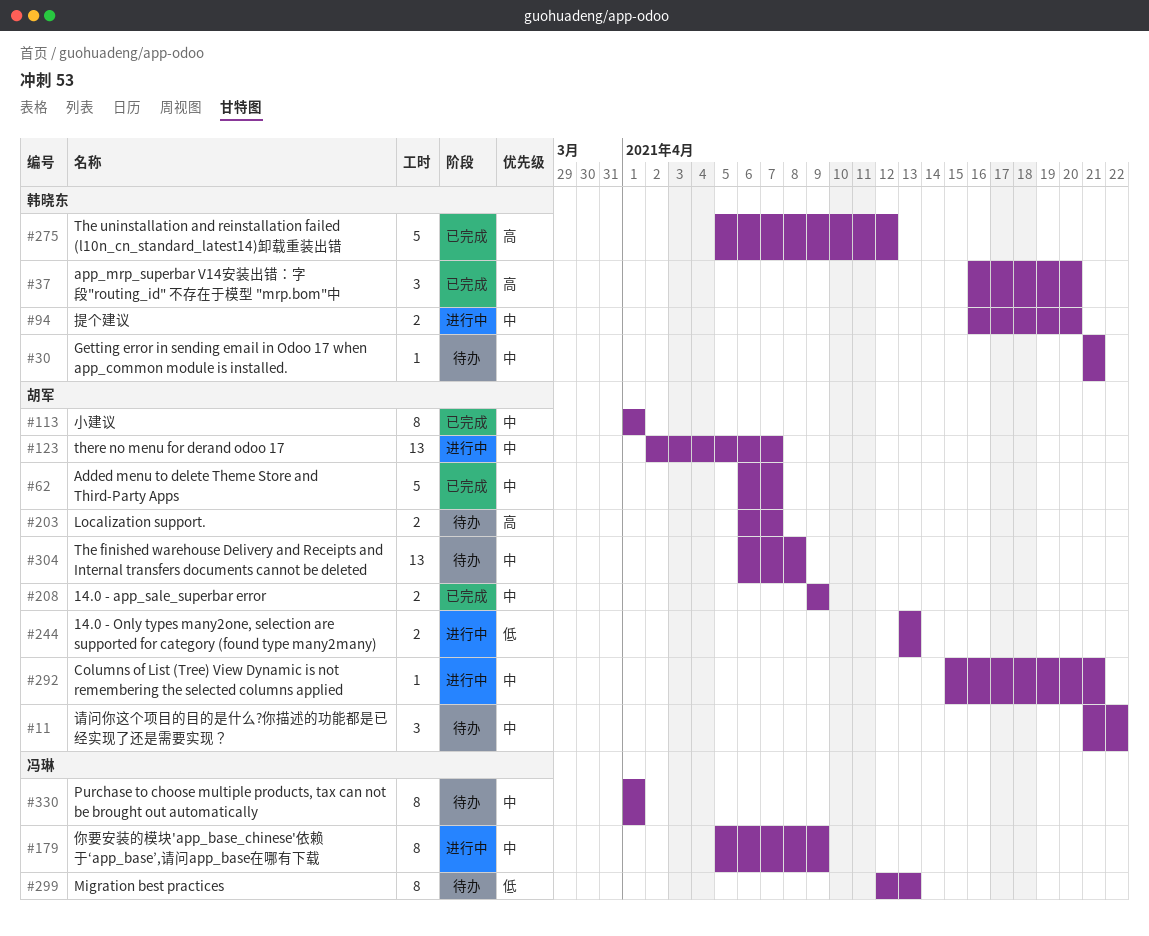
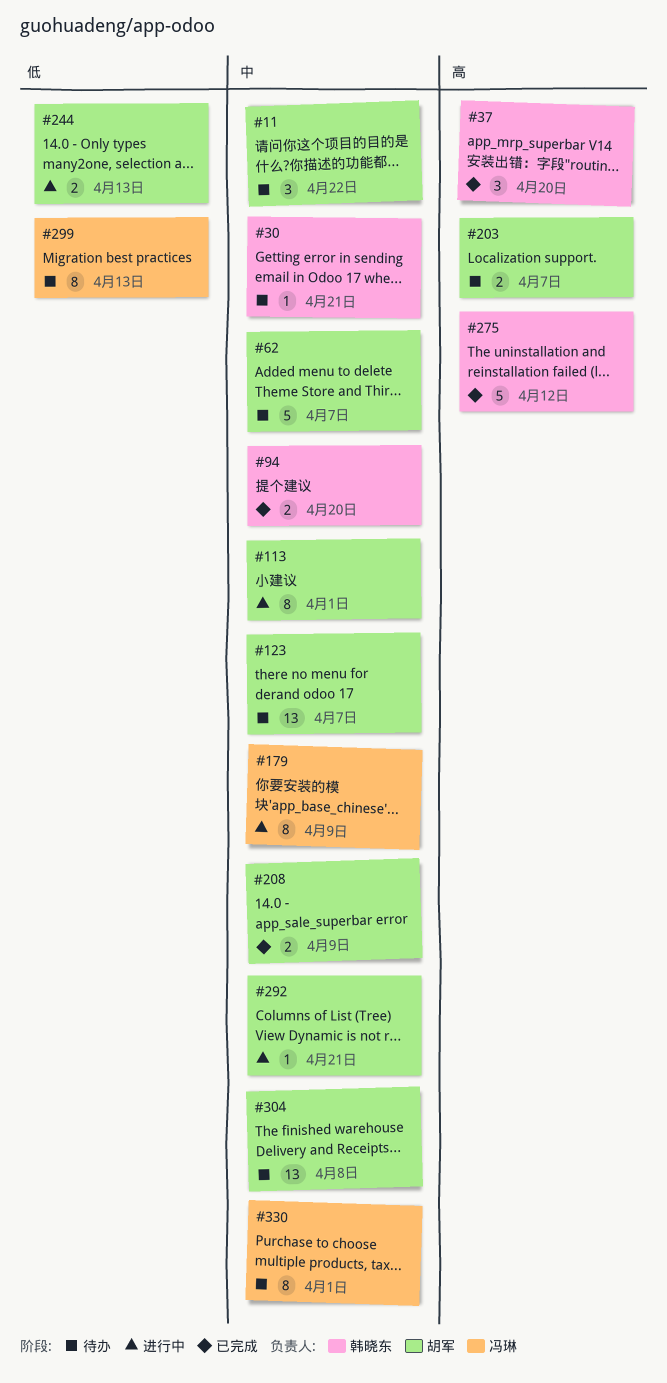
#62, status: 已完成 -> 待办
#94, status: 进行中 -> 已完成
#113, status: 已完成 -> 进行中
#123, status: 进行中 -> 待办

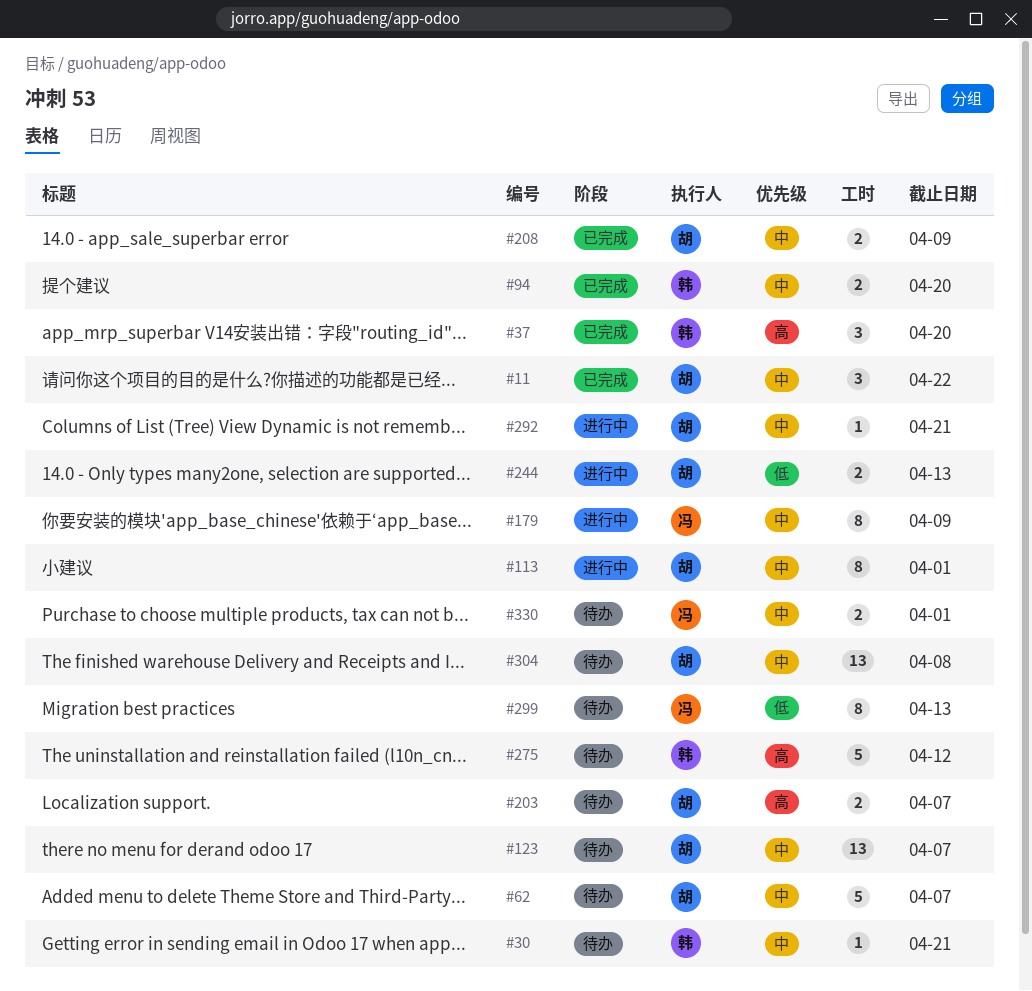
#11, status: 待办 -> 已完成
#275, status: 已完成 -> 待办
#330, estimate: 8 -> 2

